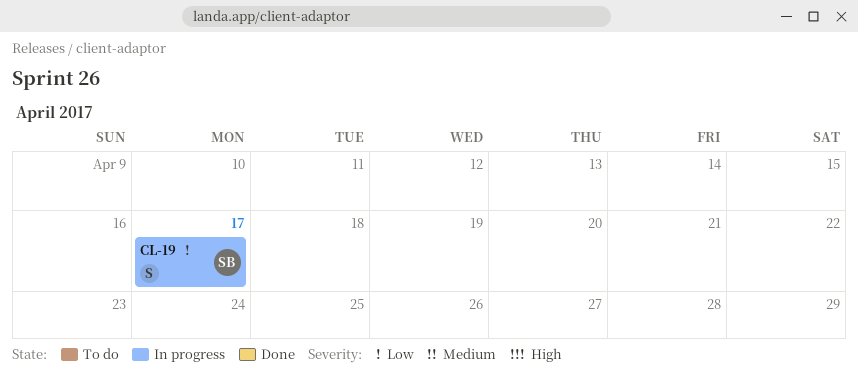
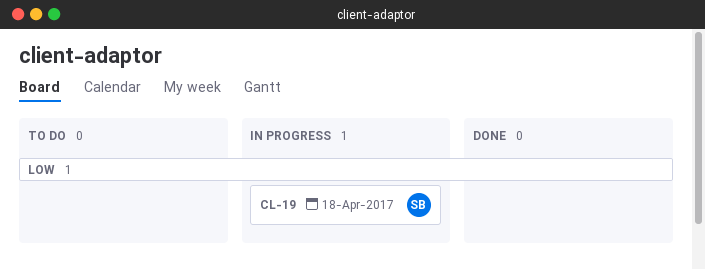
CL-19, due: Apr 17 -> Apr 18

